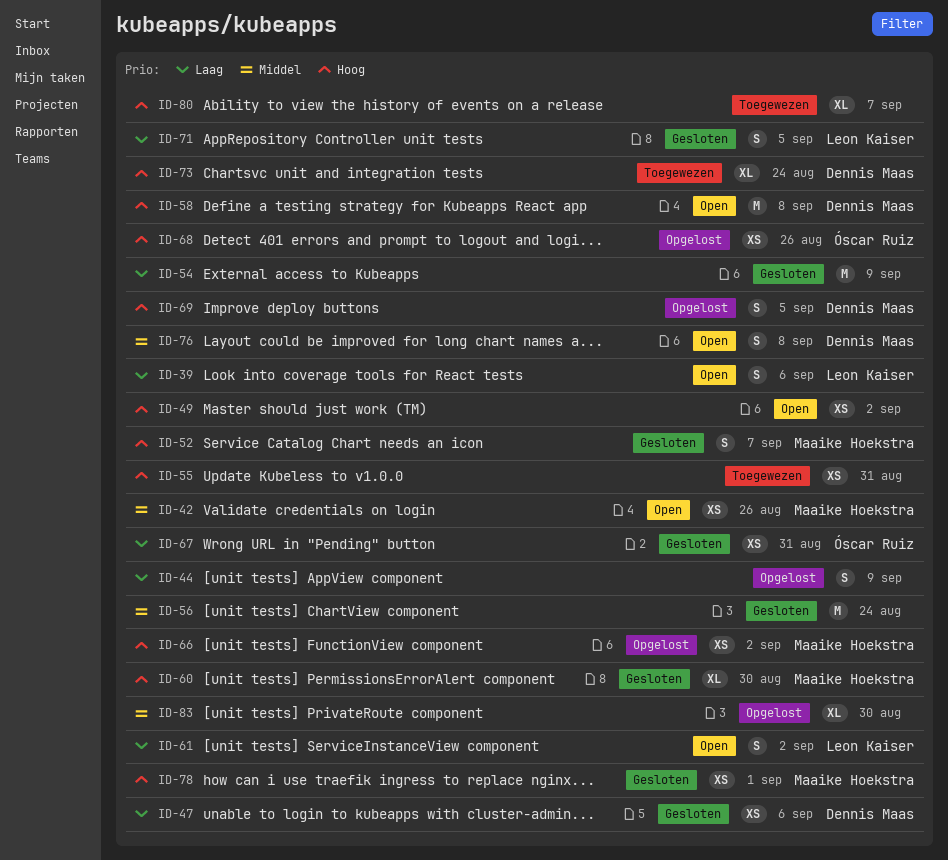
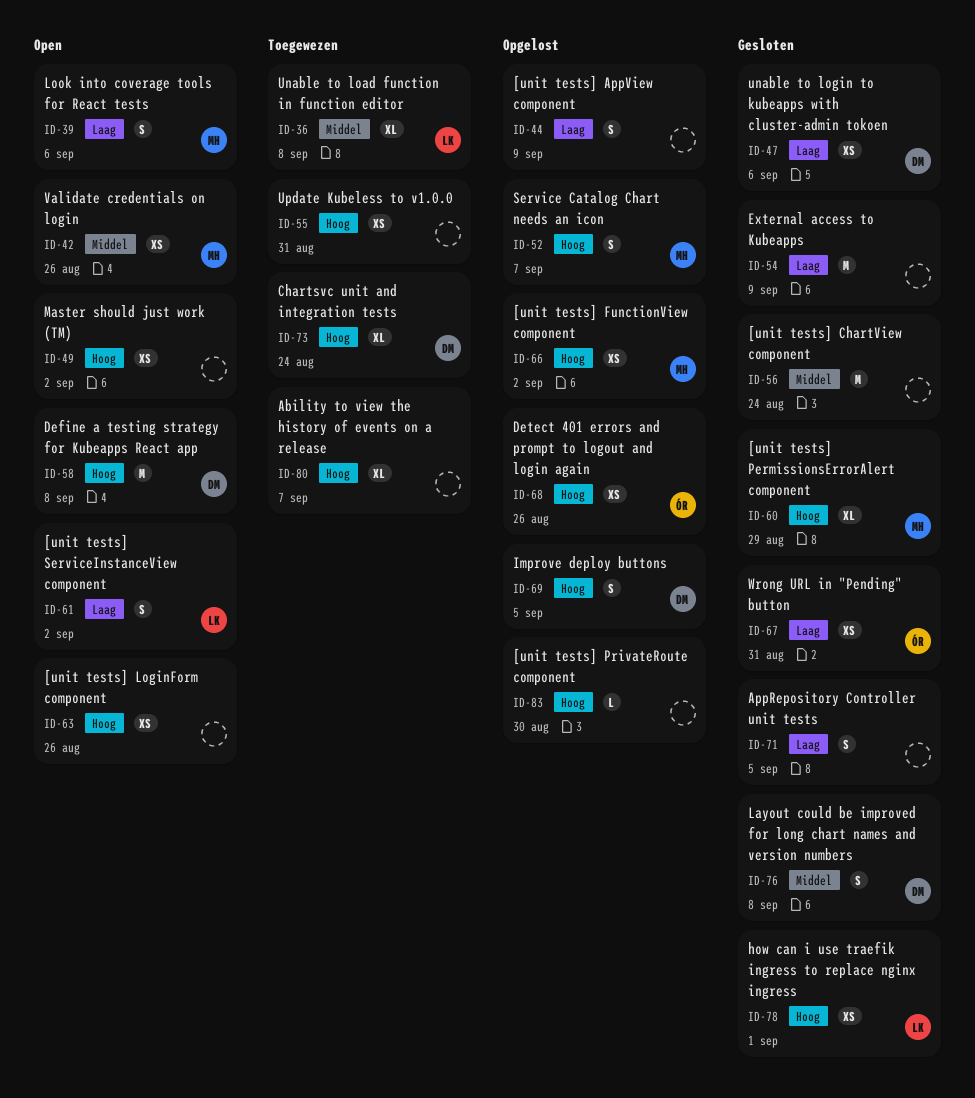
ID-36: none -> present
ID-39, owner: Leon Kaiser -> Maaike Hoekstra
ID-52, status: Gesloten -> Opgelost
ID-60, due: Aug 30 -> Aug 29
ID-63: none -> present
ID-71, owner: Leon Kaiser -> none
ID-76, status: Open -> Gesloten
ID-78, owner: Maaike Hoekstra -> Leon Kaiser
ID-83, priority: Middel -> Hoog
ID-83, estimate: XL -> L

